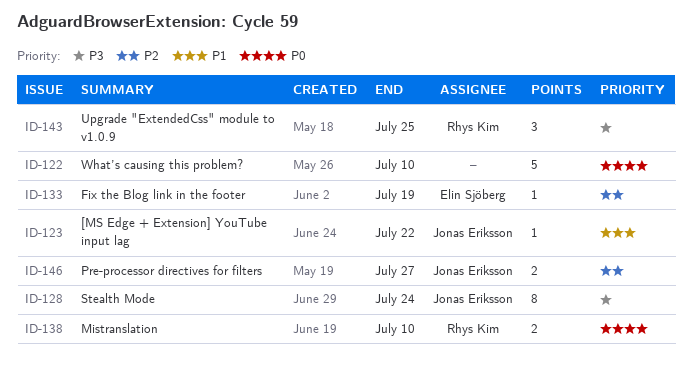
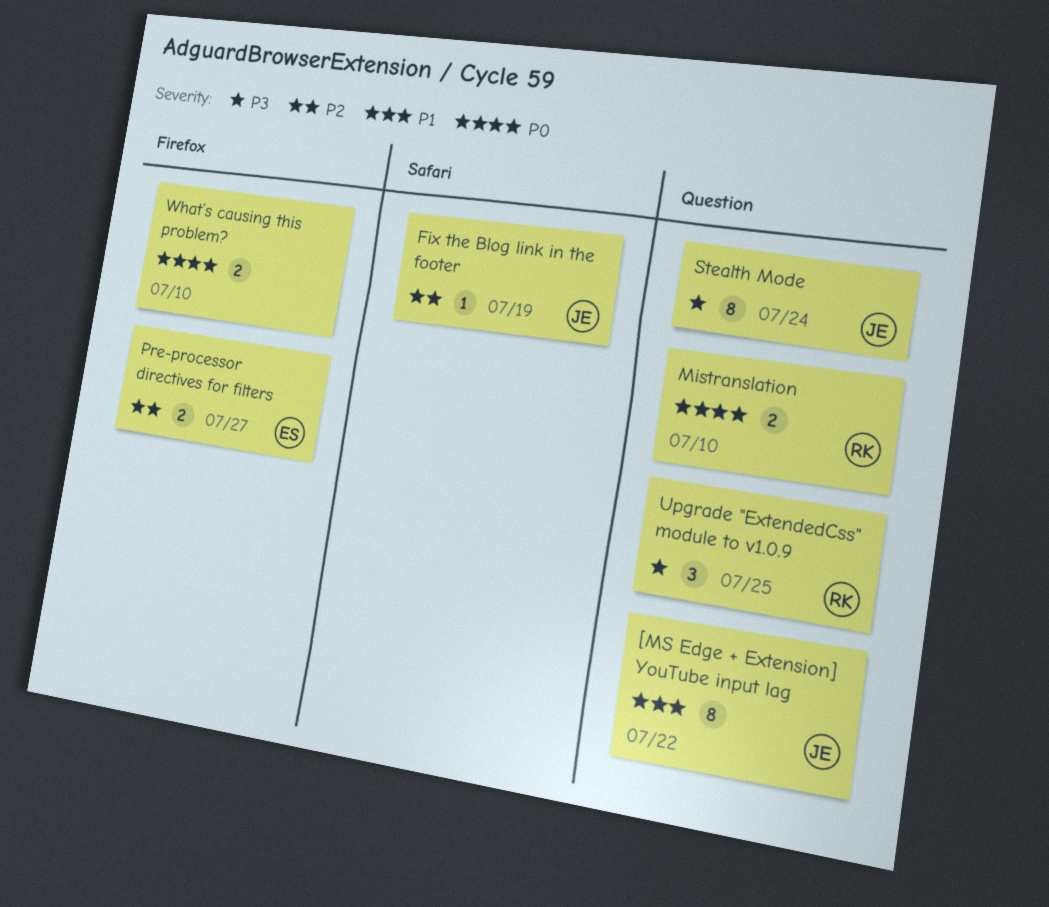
[MS Edge + Extension] YouTube input lag, estimate: 1 -> 8
Fix the Blog link in the footer, owner: Elin Sjöberg -> Jonas Eriksson
Pre-processor directives for filters, owner: Jonas Eriksson -> Elin Sjöberg
What’s causing this problem?, estimate: 5 -> 2

